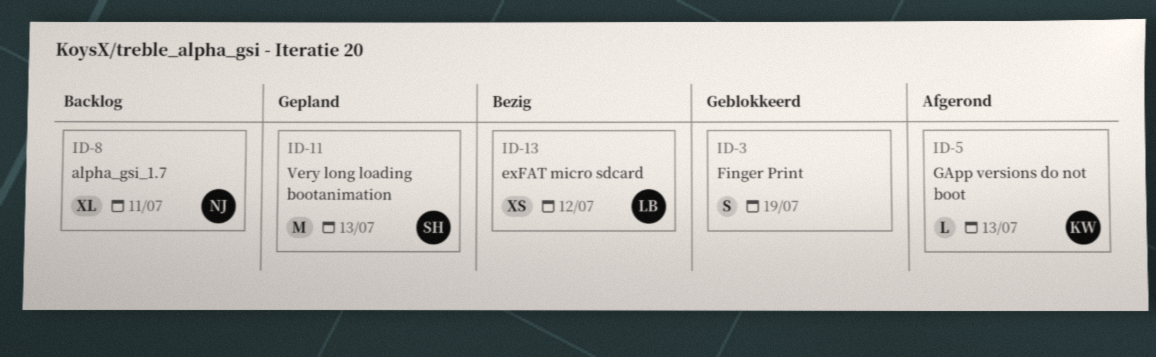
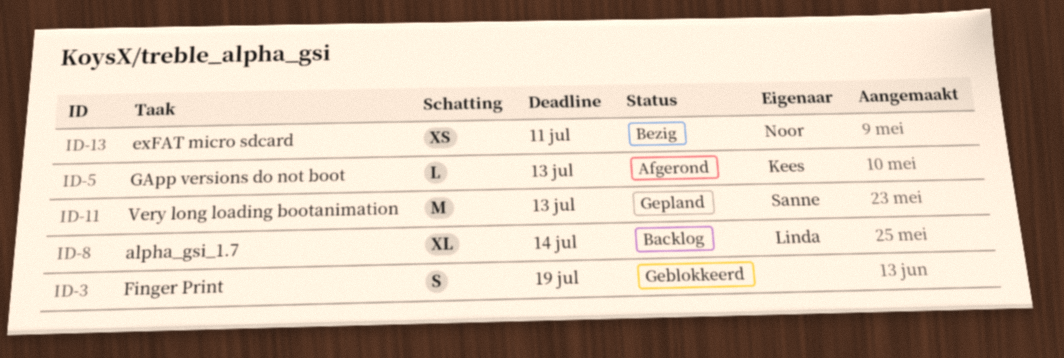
ID-8, owner: Noor -> Linda
ID-8, due: Jul 11 -> Jul 14
ID-13, owner: Linda -> Noor
ID-13, due: Jul 12 -> Jul 11

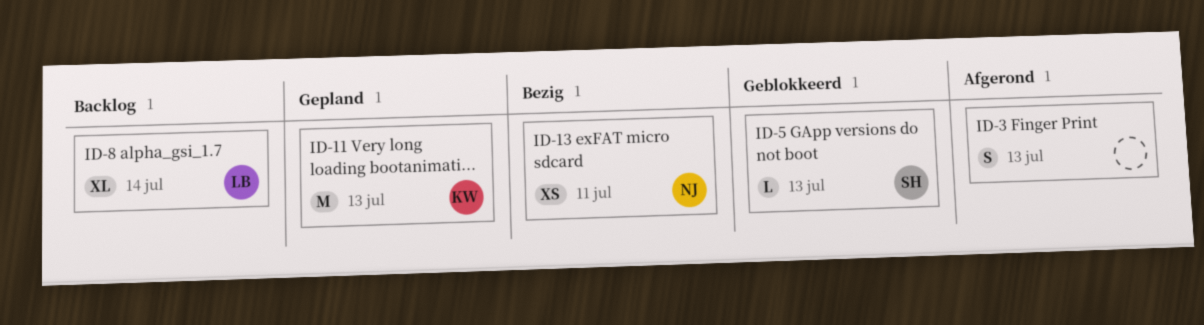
ID-3, status: Geblokkeerd -> Afgerond
ID-3, due: Jul 19 -> Jul 13
ID-5, status: Afgerond -> Geblokkeerd
ID-5, owner: Kees -> Sanne
ID-11, owner: Sanne -> Kees

